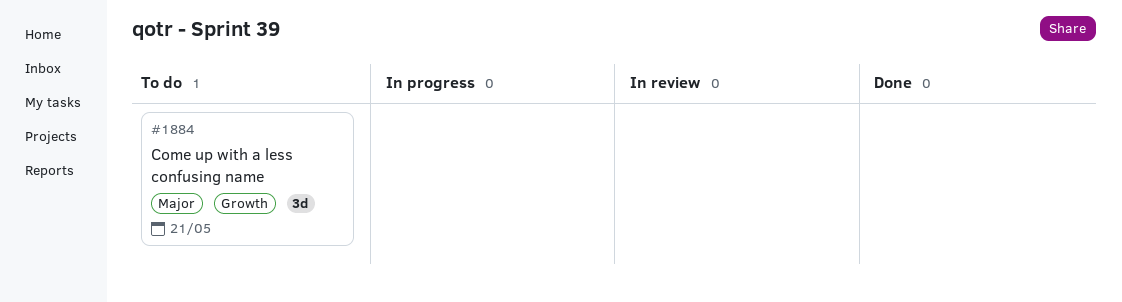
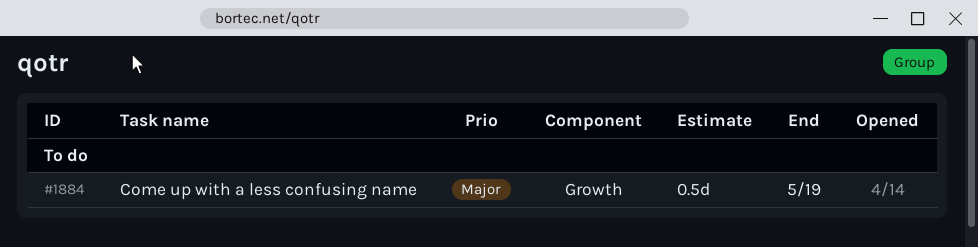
#1884, estimate: 3d -> 0.5d
#1884, due: May 21 -> May 19

